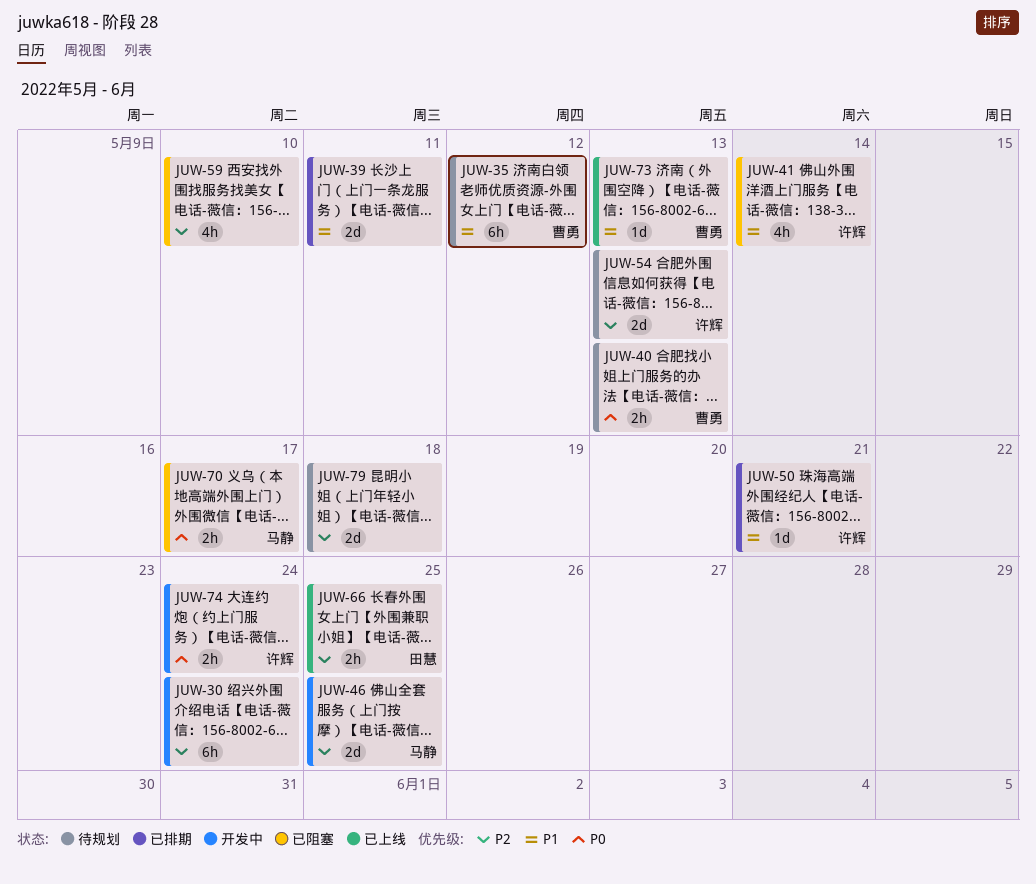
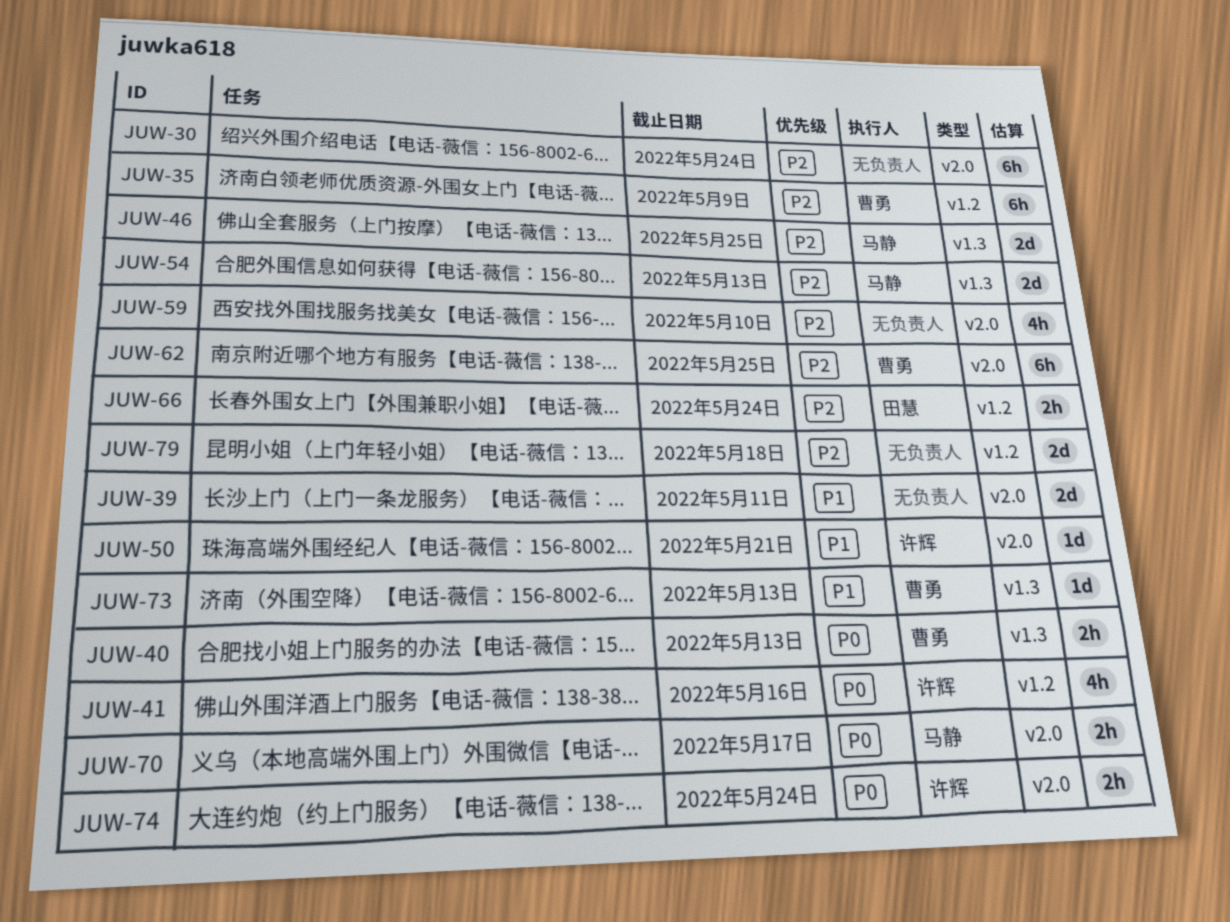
JUW-35, priority: P1 -> P2
JUW-35, due: May 12 -> May 9
JUW-41, priority: P1 -> P0
JUW-41, due: May 14 -> May 16
JUW-54, owner: 许辉 -> 马静
JUW-62: none -> present
JUW-66, due: May 25 -> May 24

